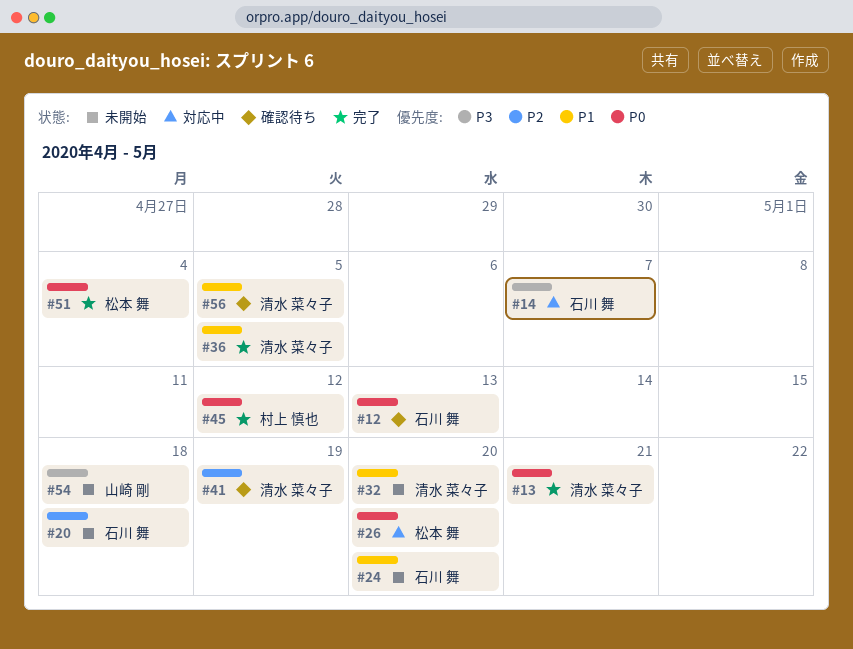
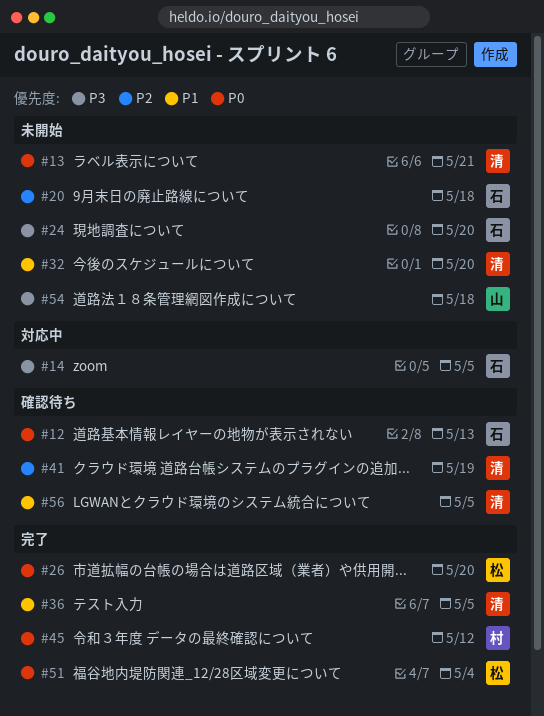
#13, status: 完了 -> 未開始
#14, due: May 7 -> May 5
#24, priority: P1 -> P3
#26, status: 対応中 -> 完了

